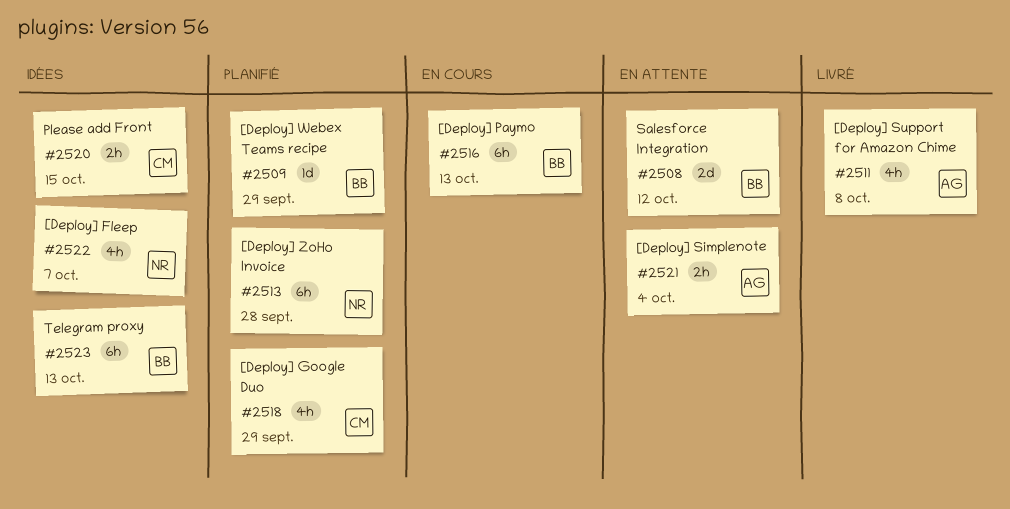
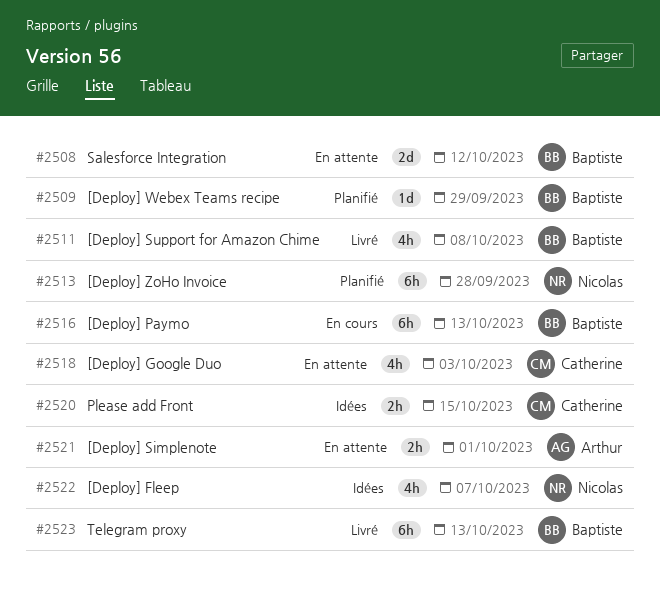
#2511, owner: Arthur -> Baptiste
#2518, status: Planifié -> En attente
#2518, due: Sep 29 -> Oct 3
#2521, due: Oct 4 -> Oct 1
#2523, status: Idées -> Livré

